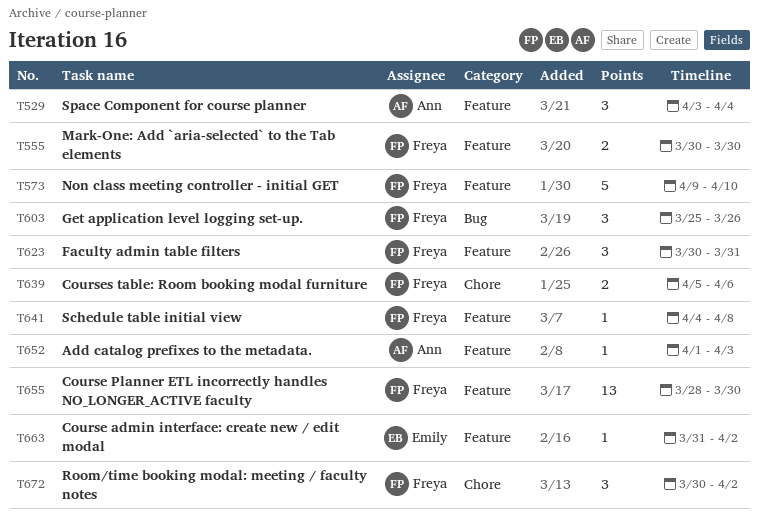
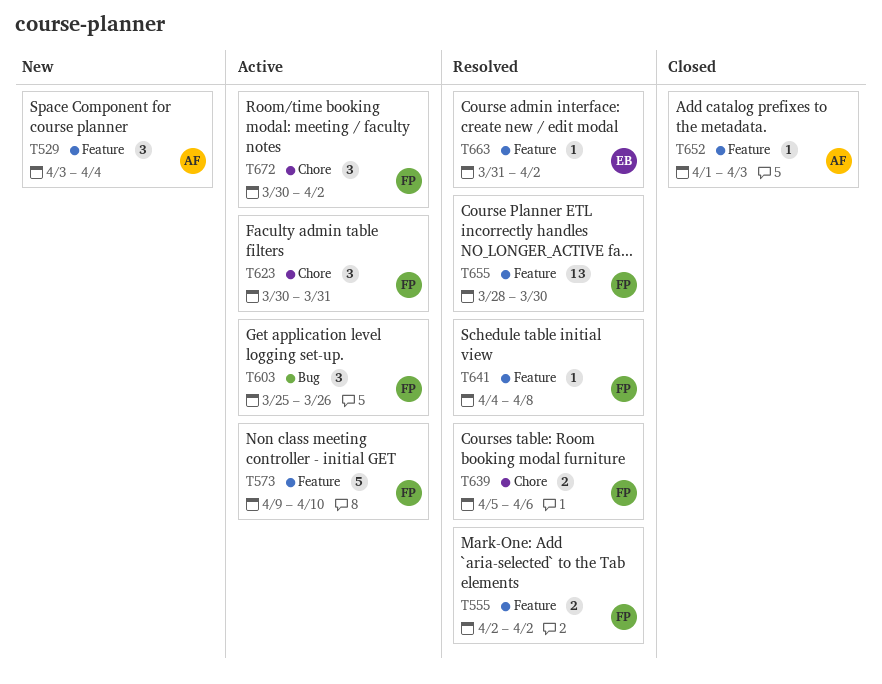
T555, start: Mar 30 -> Apr 2
T555, due: Mar 30 -> Apr 2
T623, label: Feature -> Chore

